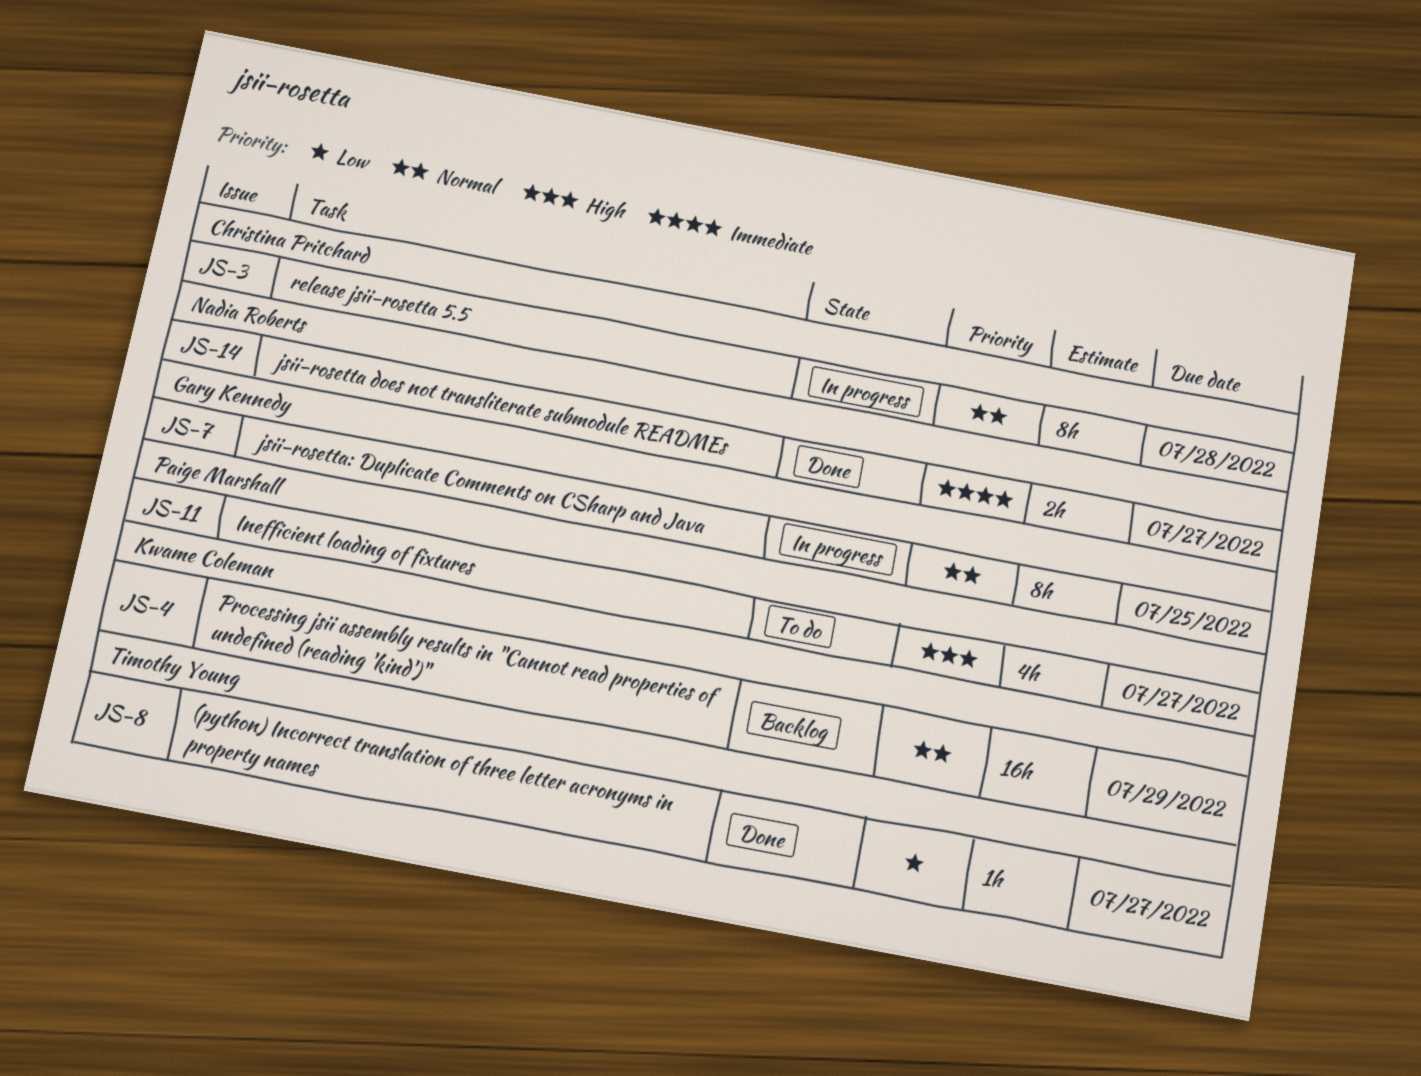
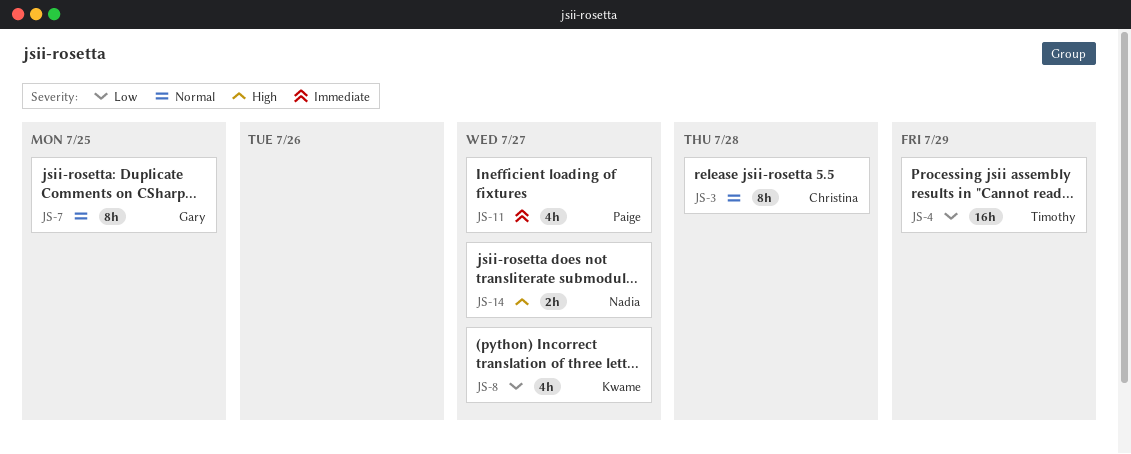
JS-4, owner: Kwame Coleman -> Timothy Young
JS-4, priority: Normal -> Low
JS-8, owner: Timothy Young -> Kwame Coleman
JS-8, estimate: 1h -> 4h
JS-11, priority: High -> Immediate
JS-14, priority: Immediate -> High

